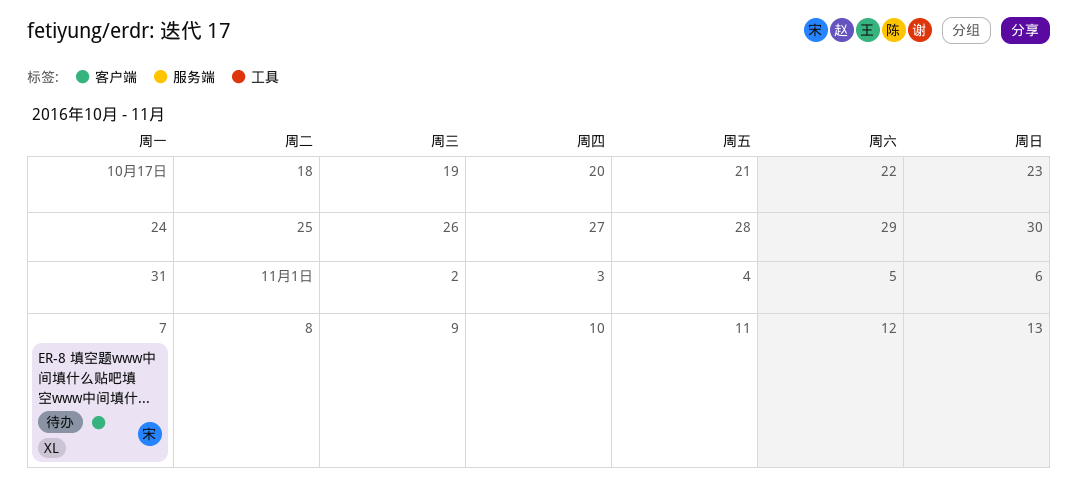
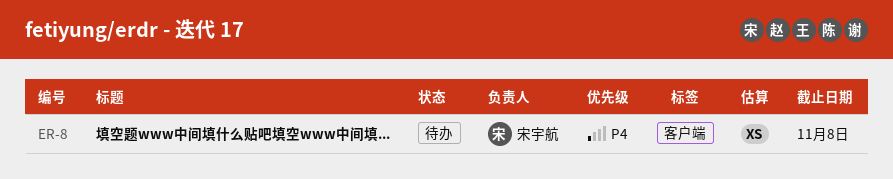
ER-8, estimate: XL -> XS
ER-8, due: Nov 7 -> Nov 8

